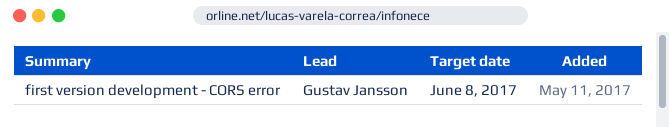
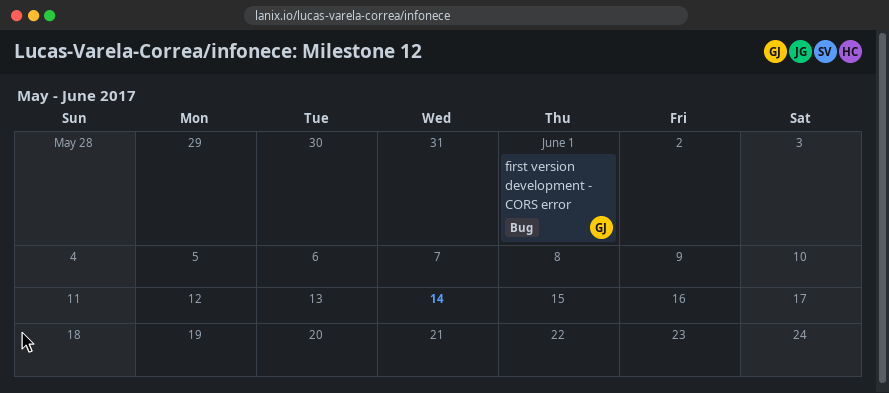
first version development - CORS error, due: Jun 8 -> Jun 1

